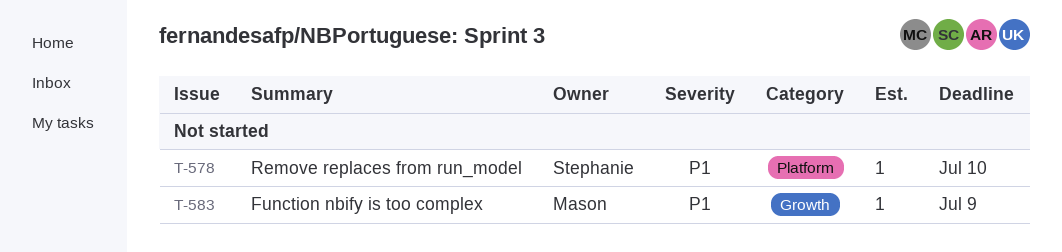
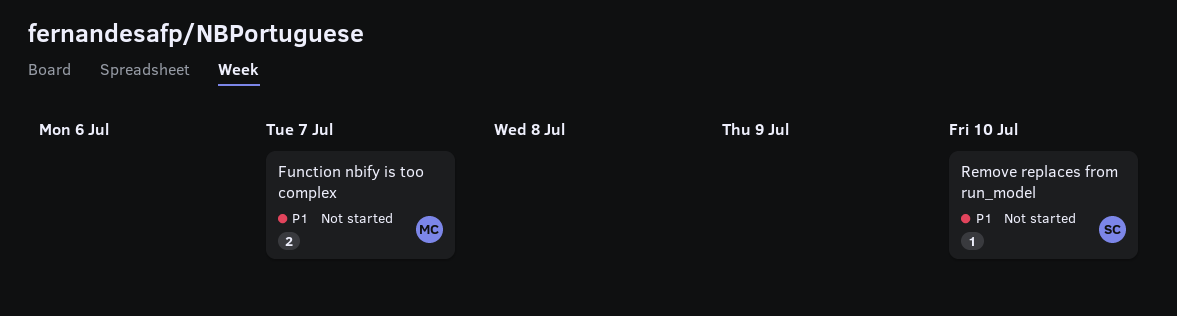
Function nbify is too complex, estimate: 1 -> 2
Function nbify is too complex, due: Jul 9 -> Jul 7

